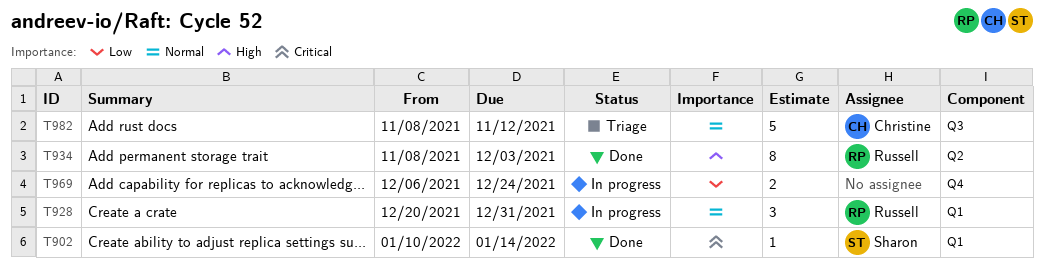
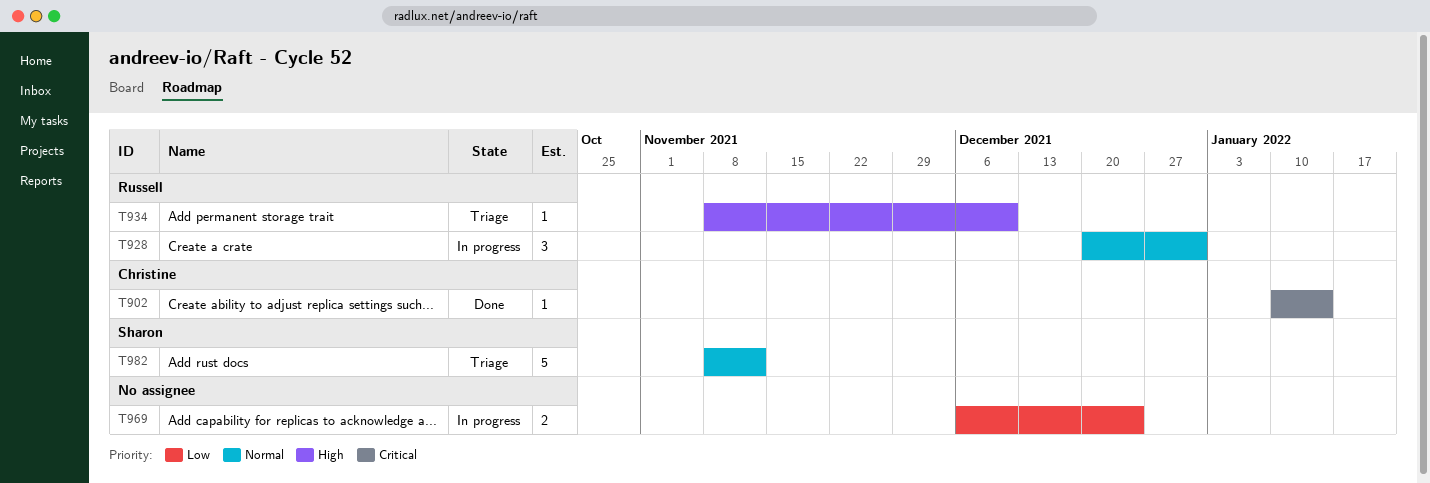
T902, owner: Sharon -> Christine
T934, status: Done -> Triage
T934, estimate: 8 -> 1
T934, due: Dec 3 -> Dec 10
T982, owner: Christine -> Sharon

